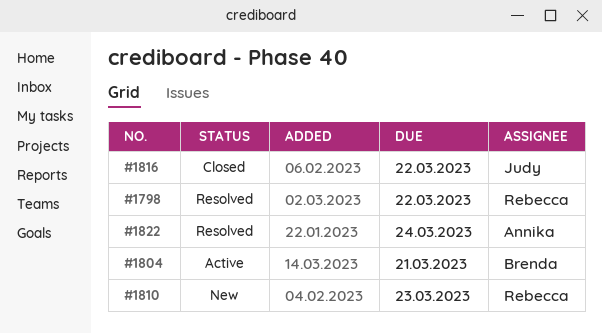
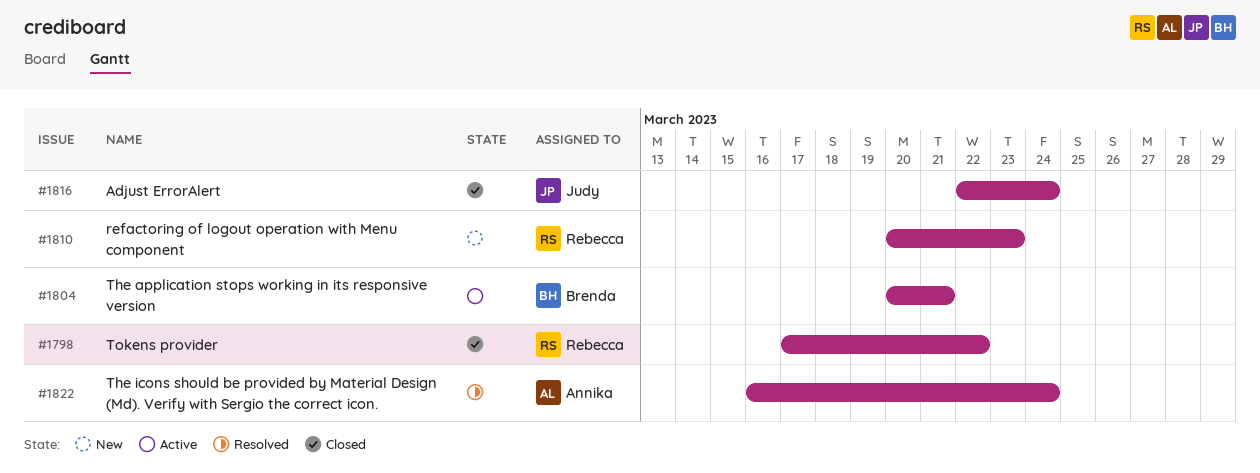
#1798, status: Resolved -> Closed
#1816, due: Mar 22 -> Mar 24

